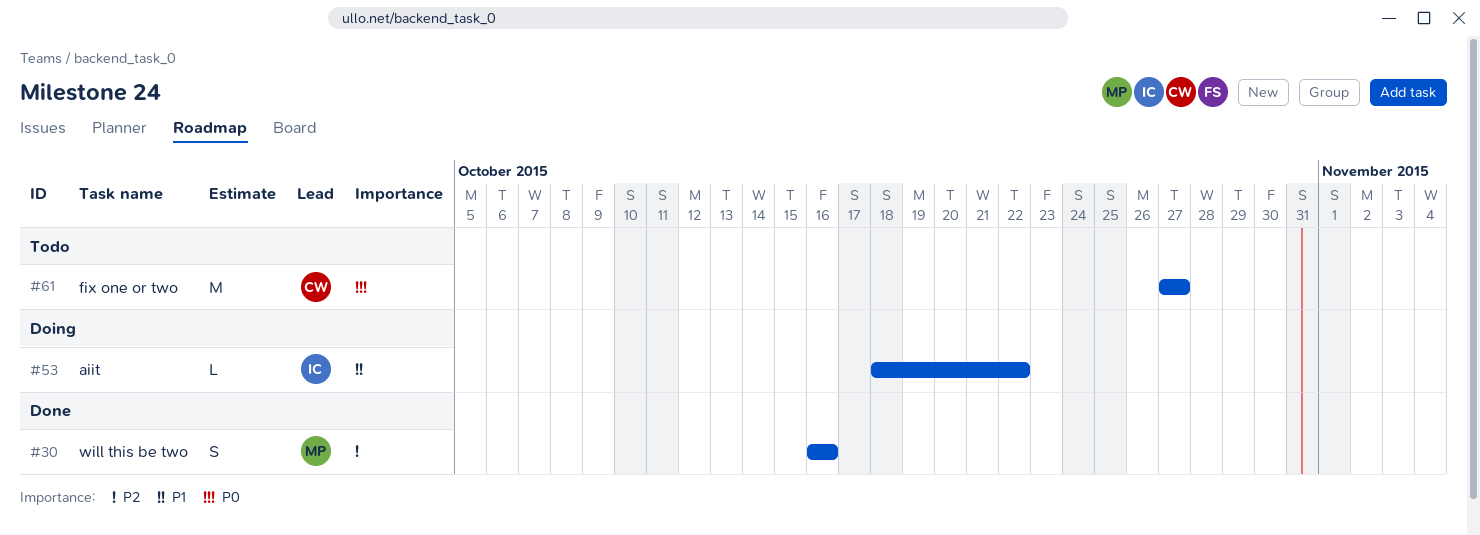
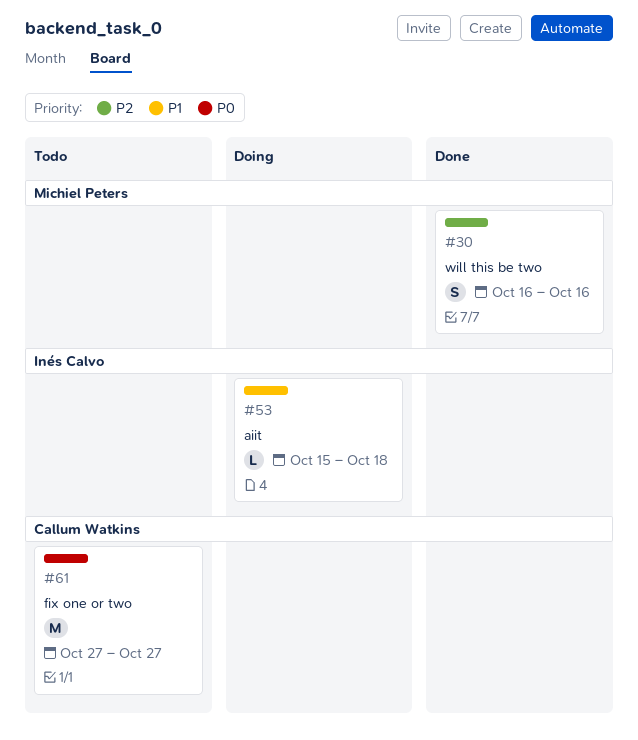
#53, start: Oct 18 -> Oct 15
#53, due: Oct 22 -> Oct 18

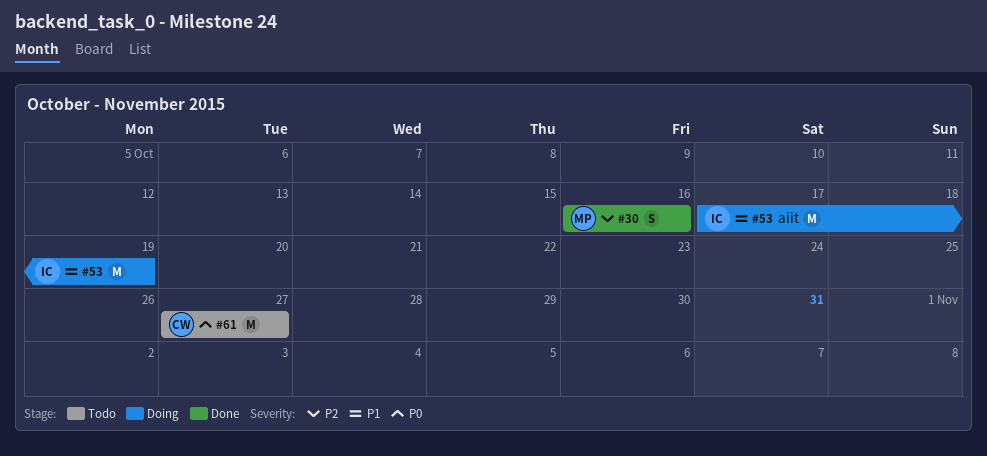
#53, estimate: L -> M
#53, start: Oct 15 -> Oct 17
#53, due: Oct 18 -> Oct 19

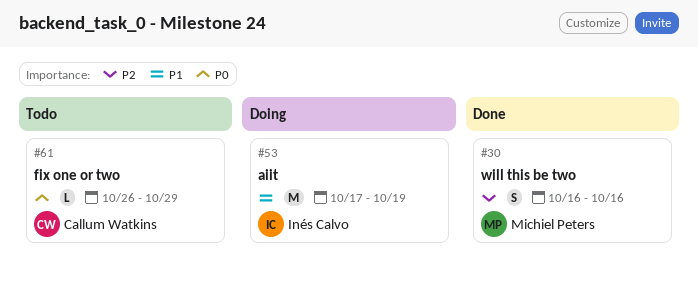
#61, estimate: M -> L
#61, start: Oct 27 -> Oct 26
#61, due: Oct 27 -> Oct 29

